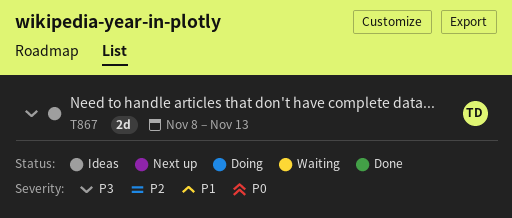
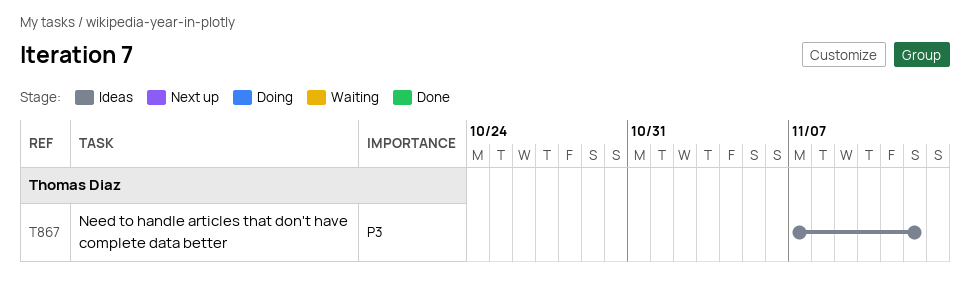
T867, start: Nov 8 -> Nov 7
T867, due: Nov 13 -> Nov 12

